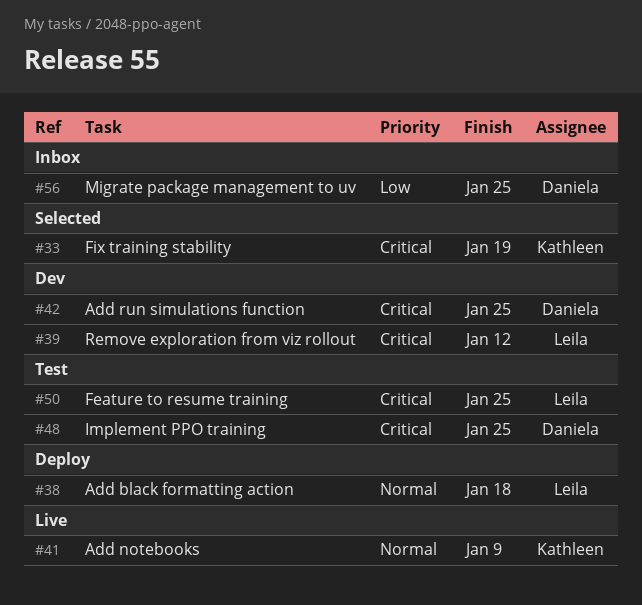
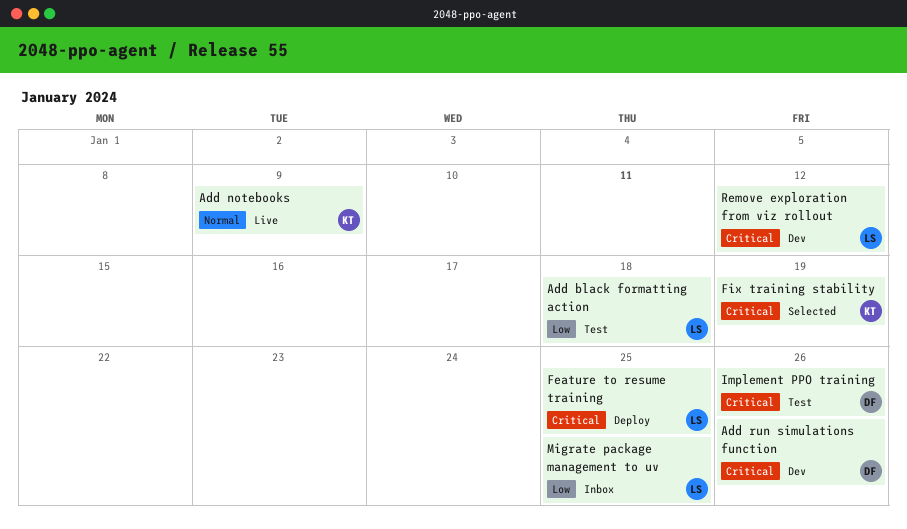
Add black formatting action, status: Deploy -> Test
Add black formatting action, priority: Normal -> Low
Add run simulations function, due: Jan 25 -> Jan 26
Feature to resume training, status: Test -> Deploy
Implement PPO training, due: Jan 25 -> Jan 26
Migrate package management to uv, owner: Daniela -> Leila

